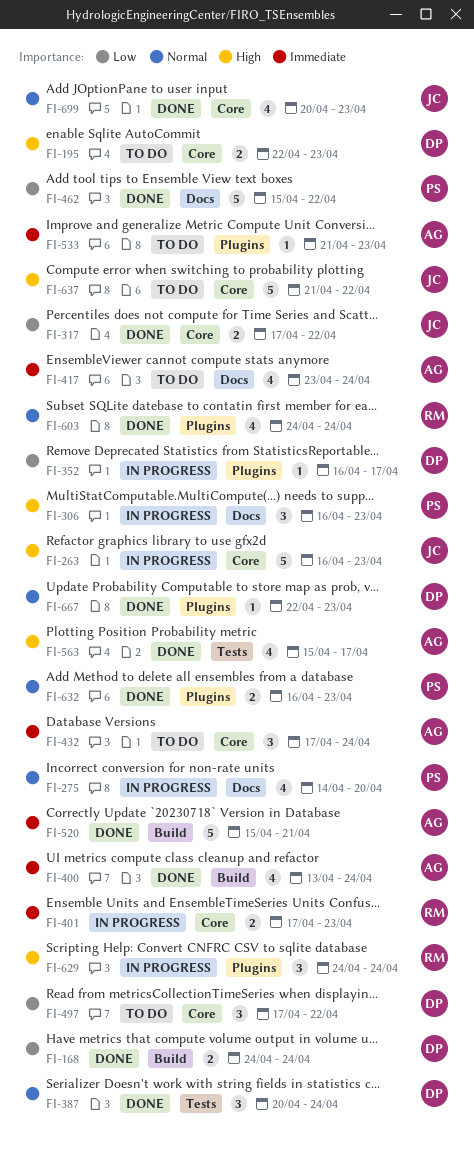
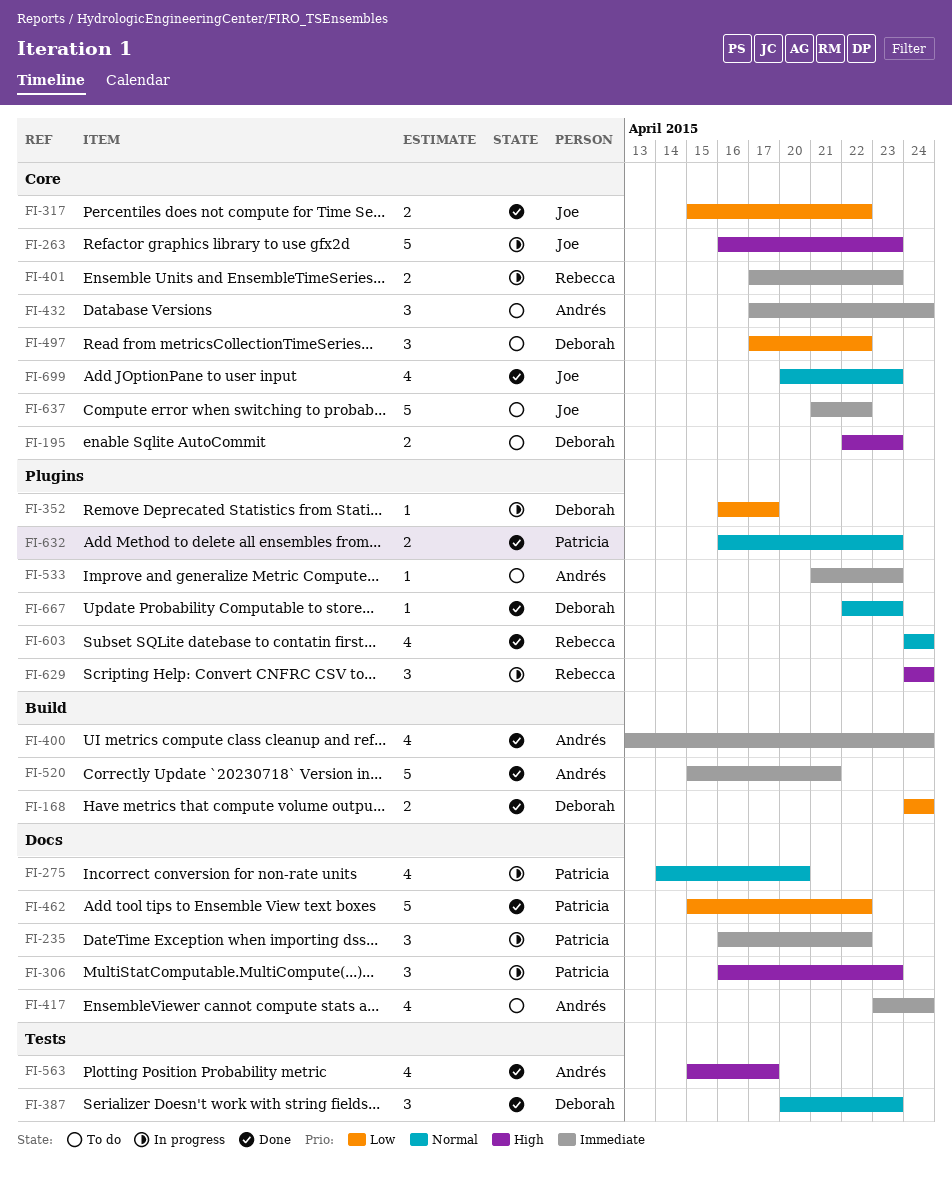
FI-235: none -> present
FI-317, start: Apr 17 -> Apr 15
FI-387, due: Apr 24 -> Apr 23
FI-637, priority: High -> Immediate

